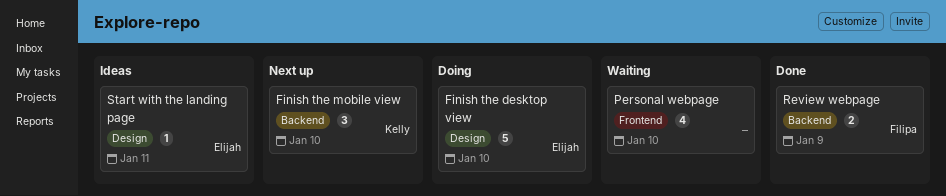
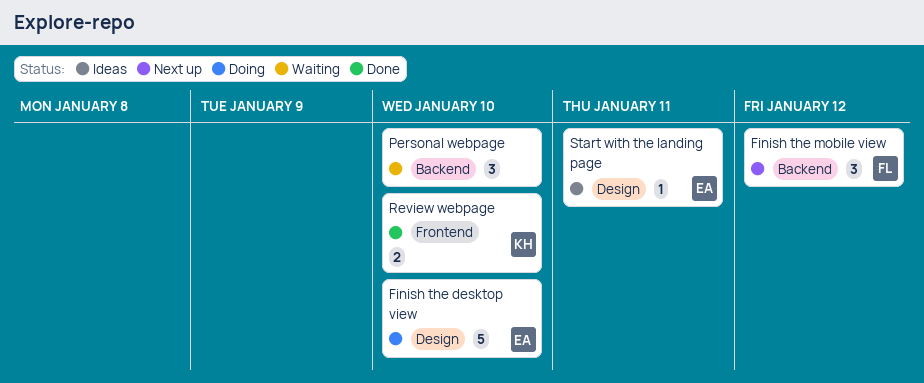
Finish the mobile view, owner: Kelly -> Filipa
Finish the mobile view, due: Jan 10 -> Jan 12
Personal webpage, label: Frontend -> Backend
Personal webpage, estimate: 4 -> 3
Review webpage, owner: Filipa -> Kelly
Review webpage, label: Backend -> Frontend
Review webpage, due: Jan 9 -> Jan 10

